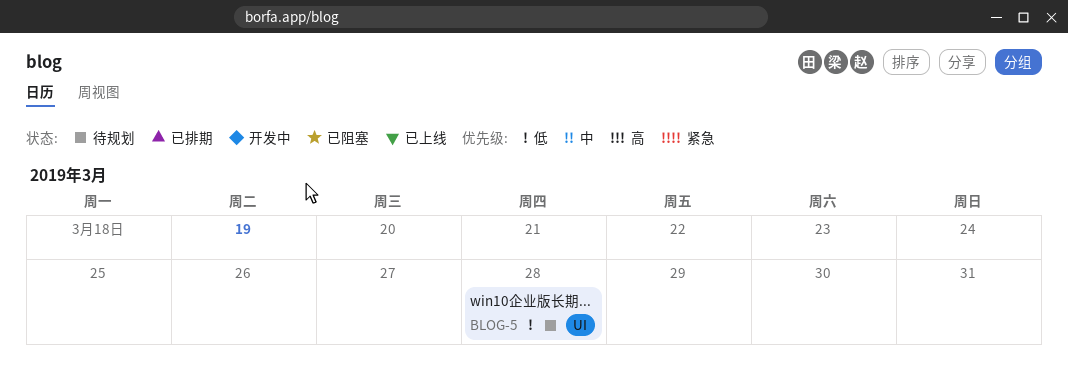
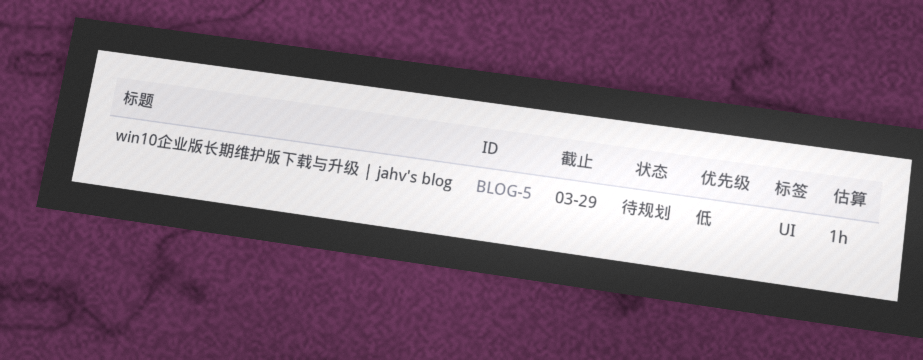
BLOG-5, due: Mar 28 -> Mar 29

